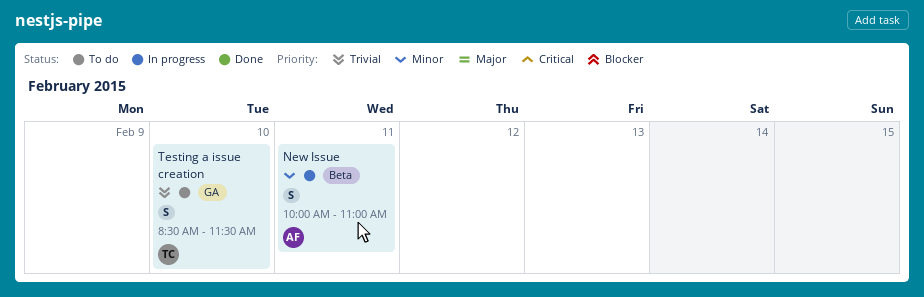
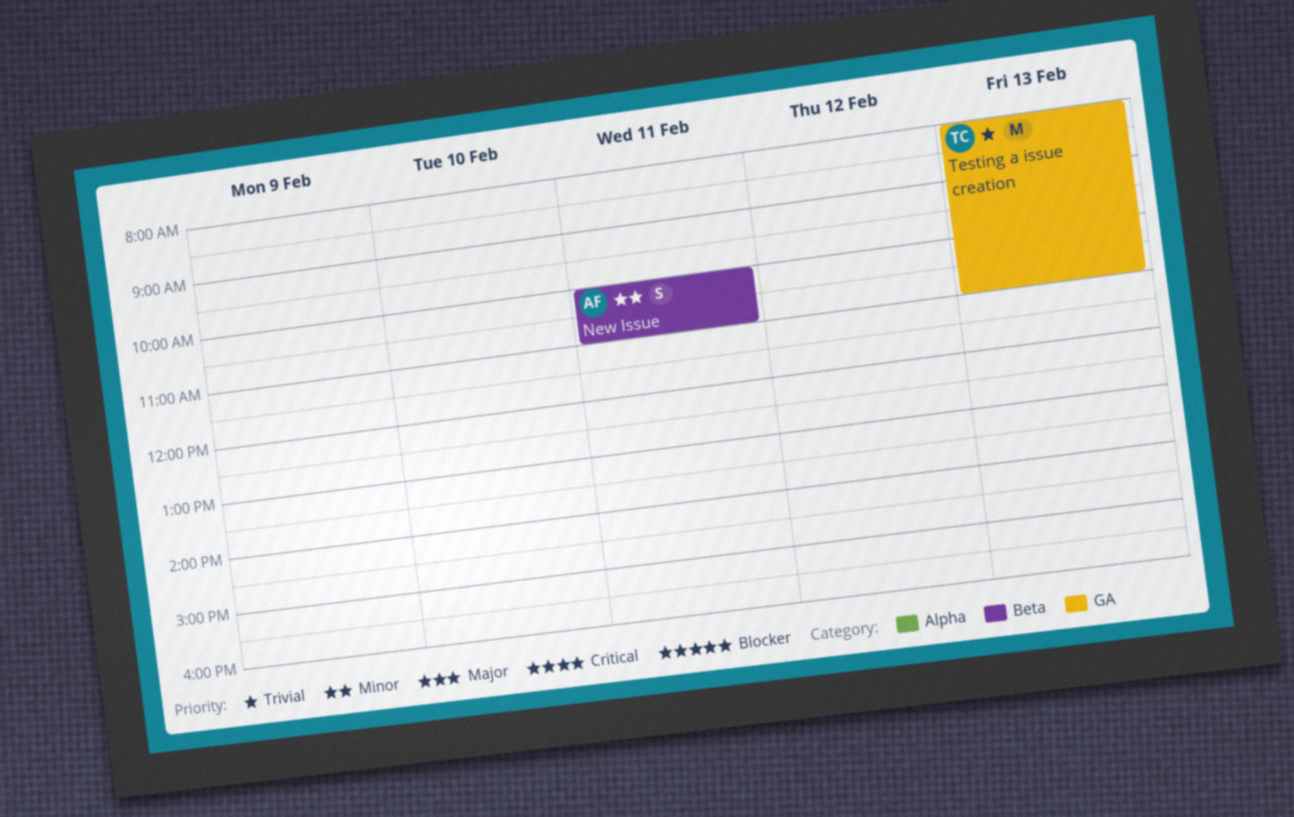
Testing a issue creation, estimate: S -> M
Testing a issue creation, day: Feb 10 -> Feb 13
Testing a issue creation, begins: 08:30 -> 08:00
Testing a issue creation, ends: 11:30 -> 11:00

